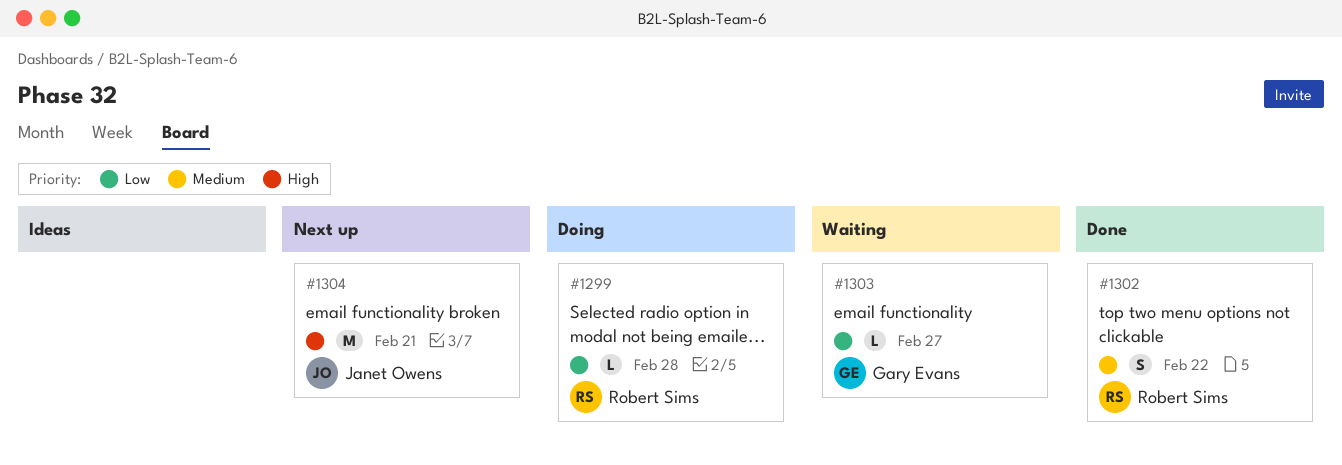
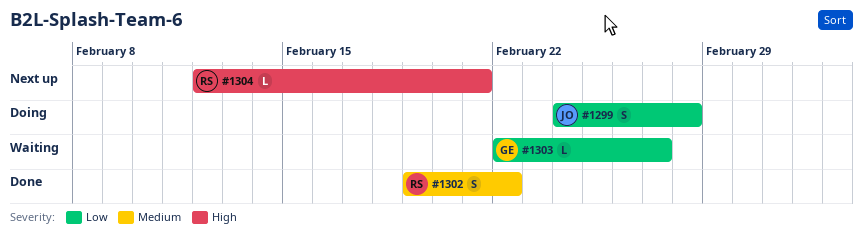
#1299, owner: Robert Sims -> Janet Owens
#1299, estimate: L -> S
#1304, owner: Janet Owens -> Robert Sims
#1304, estimate: M -> L

